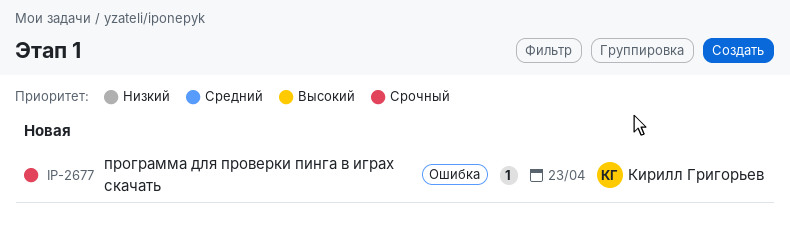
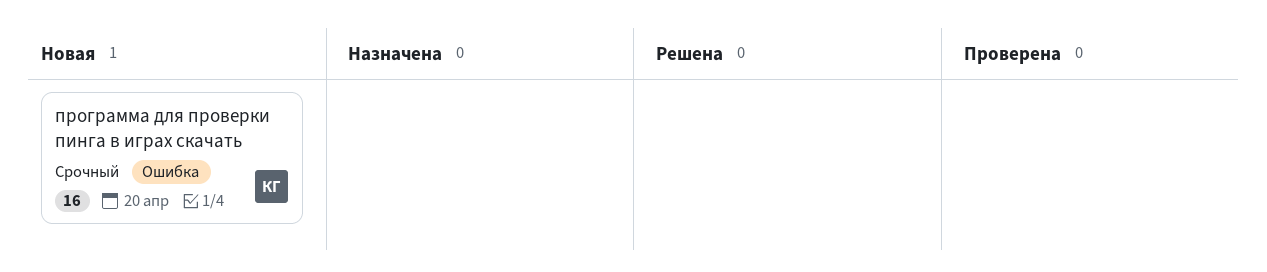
программа для проверки пинга в играх скачать, estimate: 1 -> 16
программа для проверки пинга в играх скачать, due: Apr 23 -> Apr 20

